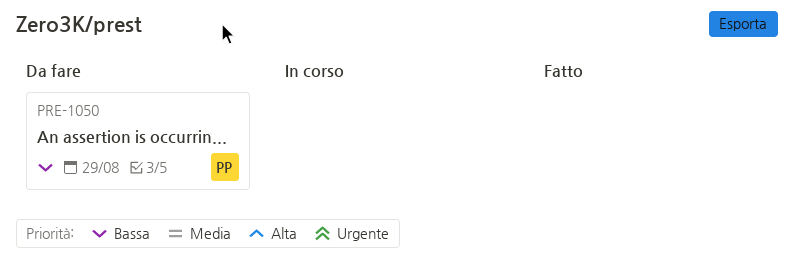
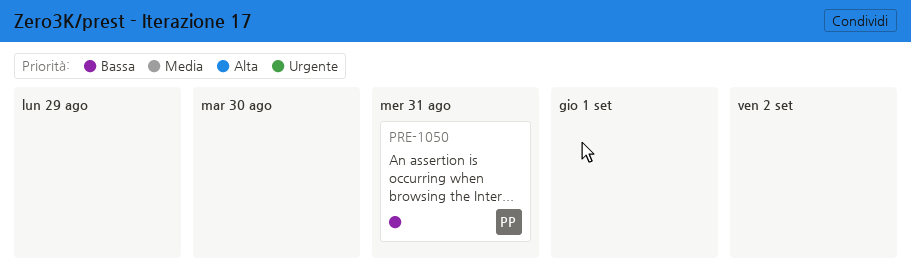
PRE-1050, due: Aug 29 -> Aug 31

